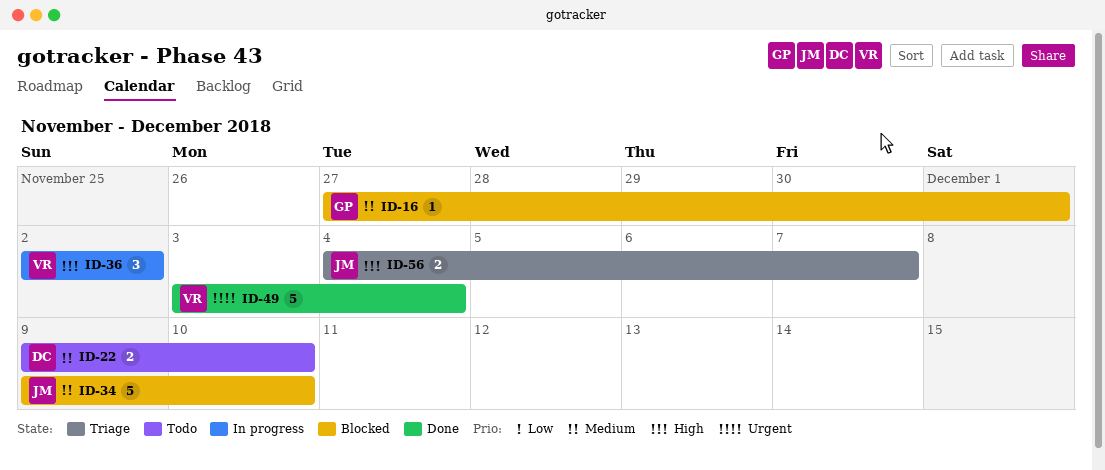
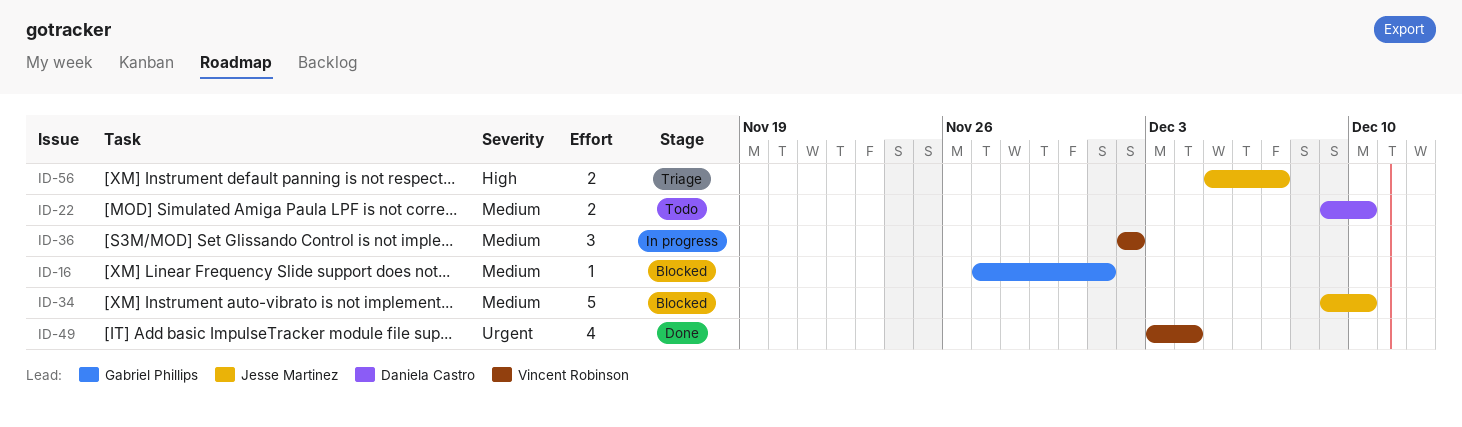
ID-36, priority: High -> Medium
ID-49, estimate: 5 -> 4
ID-56, start: Dec 4 -> Dec 5

